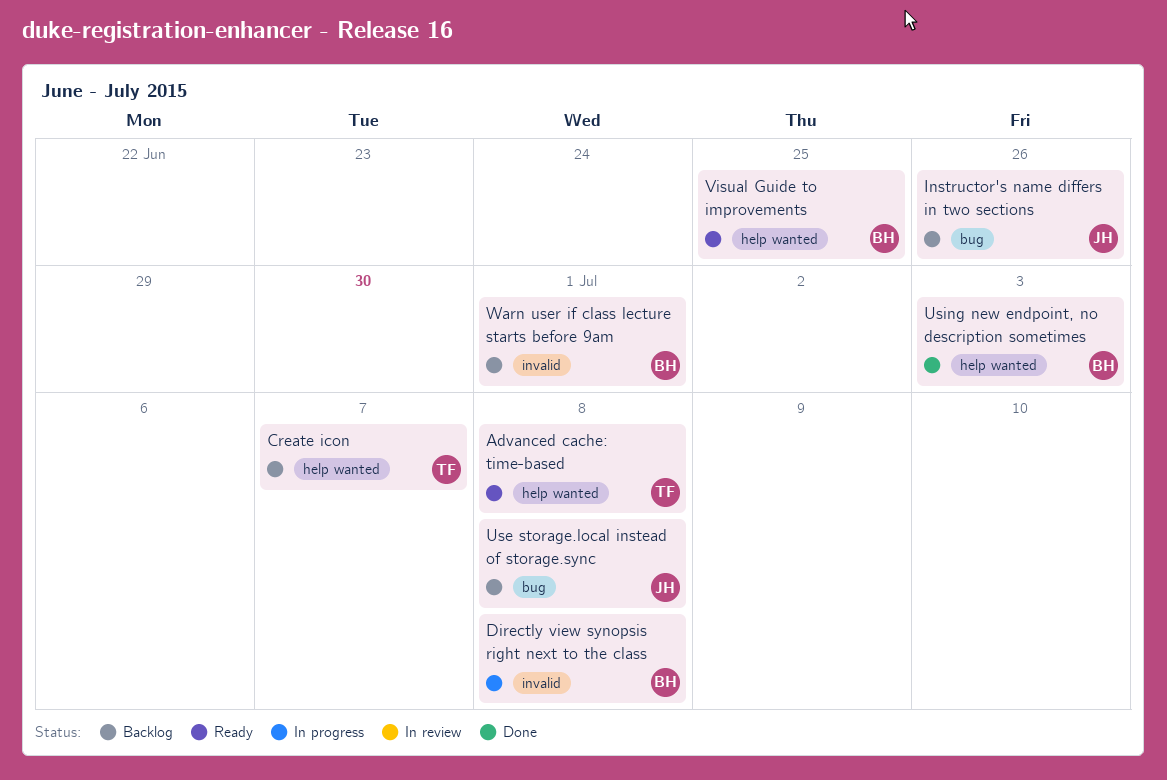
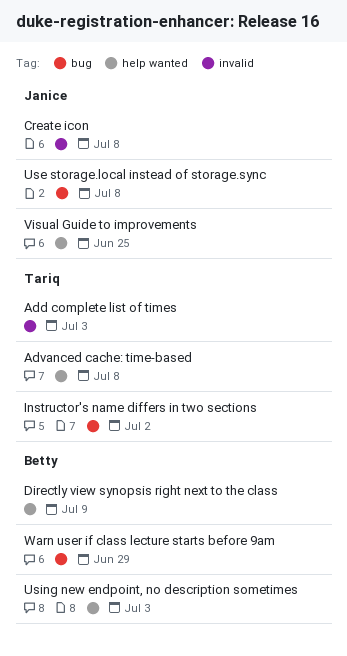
Add complete list of times: none -> present
Create icon, owner: Tariq -> Janice
Create icon, label: help wanted -> invalid
Create icon, due: Jul 7 -> Jul 8
Directly view synopsis right next to the class, label: invalid -> help wanted
Directly view synopsis right next to the class, due: Jul 8 -> Jul 9
Instructor's name differs in two sections, owner: Janice -> Tariq
Instructor's name differs in two sections, due: Jun 26 -> Jul 2
Visual Guide to improvements, owner: Betty -> Janice
Warn user if class lecture starts before 9am, label: invalid -> bug
Warn user if class lecture starts before 9am, due: Jul 1 -> Jun 29

